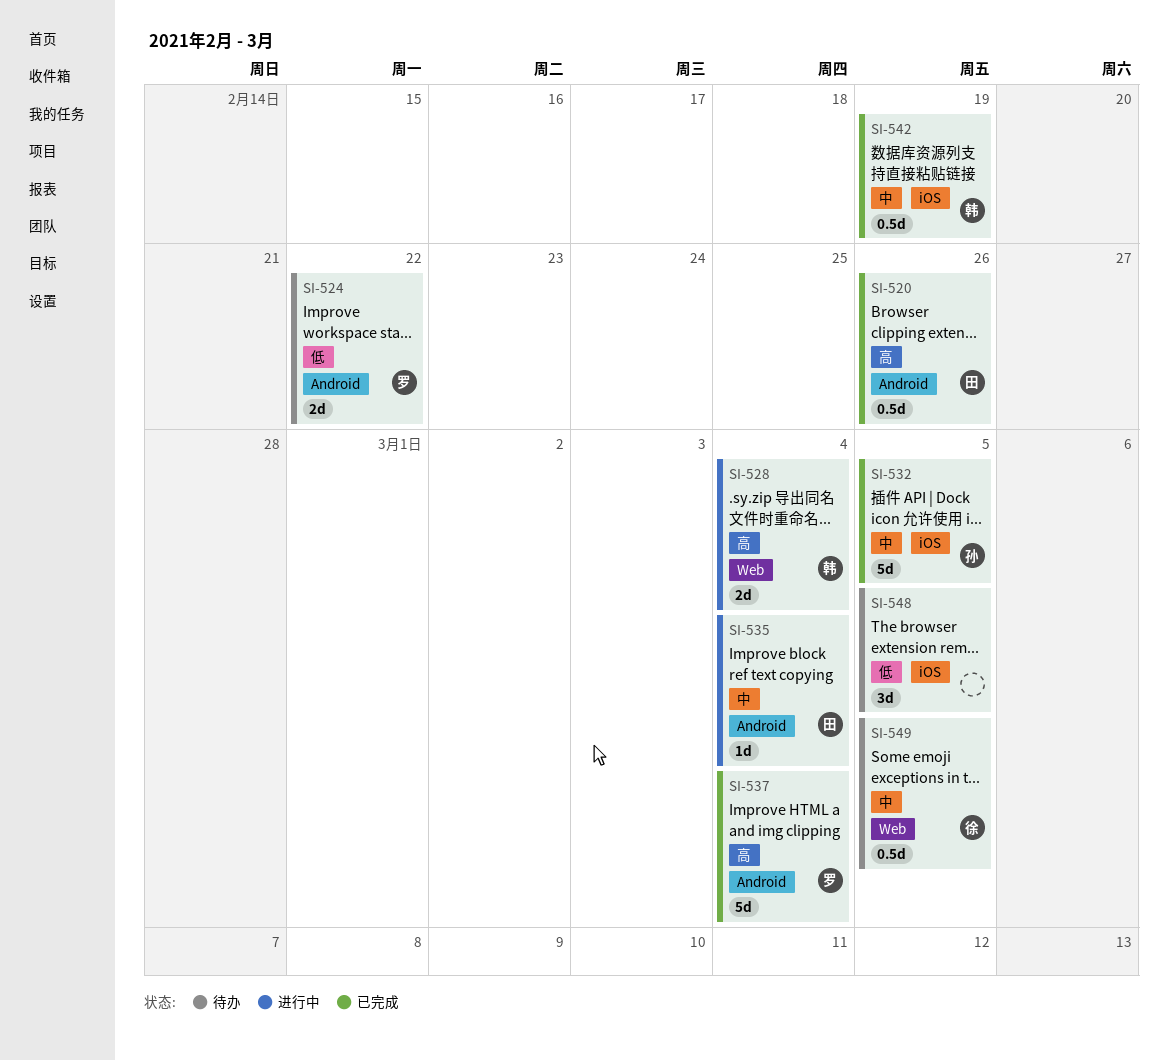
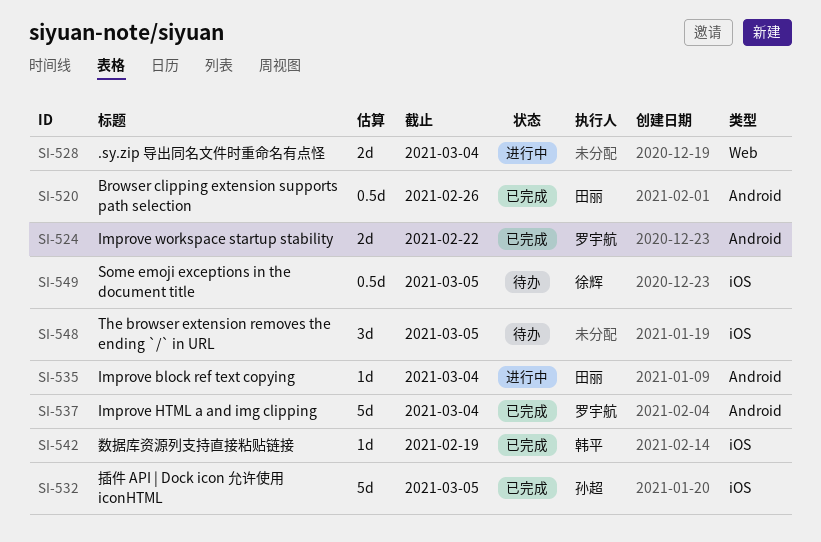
SI-524, status: 待办 -> 已完成
SI-528, owner: 韩平 -> none
SI-542, estimate: 0.5d -> 1d
SI-549, label: Web -> iOS

